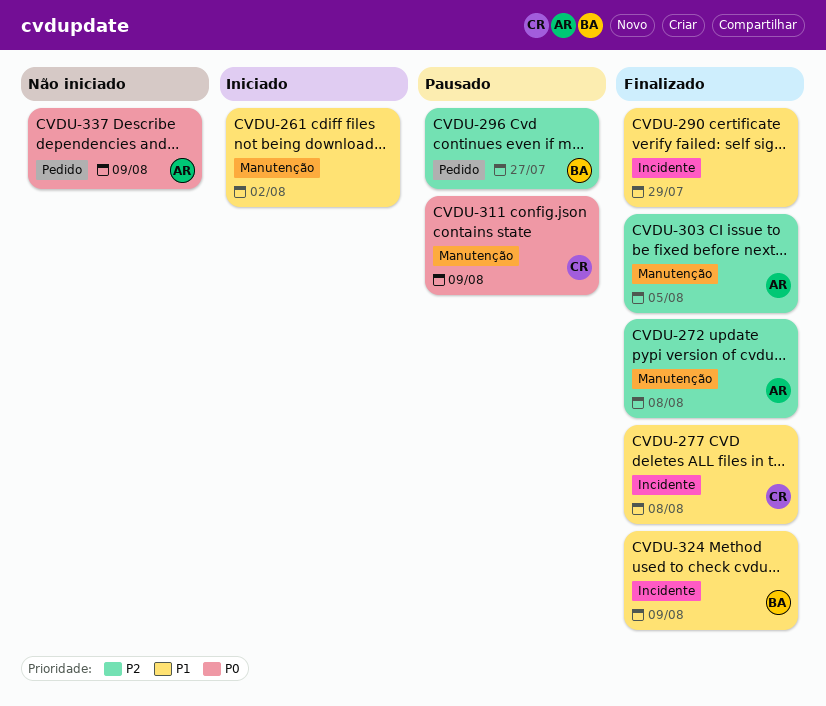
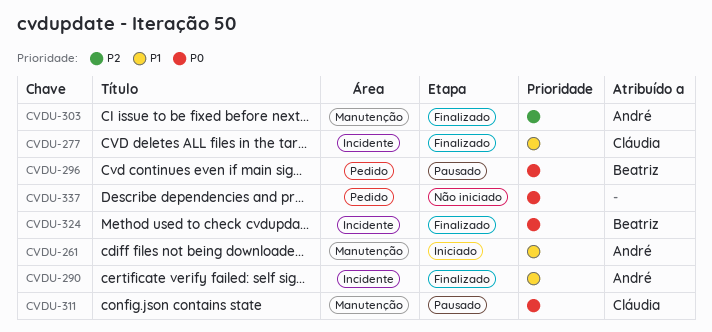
CVDU-261, owner: none -> André
CVDU-272: present -> none
CVDU-290, owner: none -> André
CVDU-296, priority: P2 -> P0
CVDU-324, priority: P1 -> P0
CVDU-337, owner: André -> none

